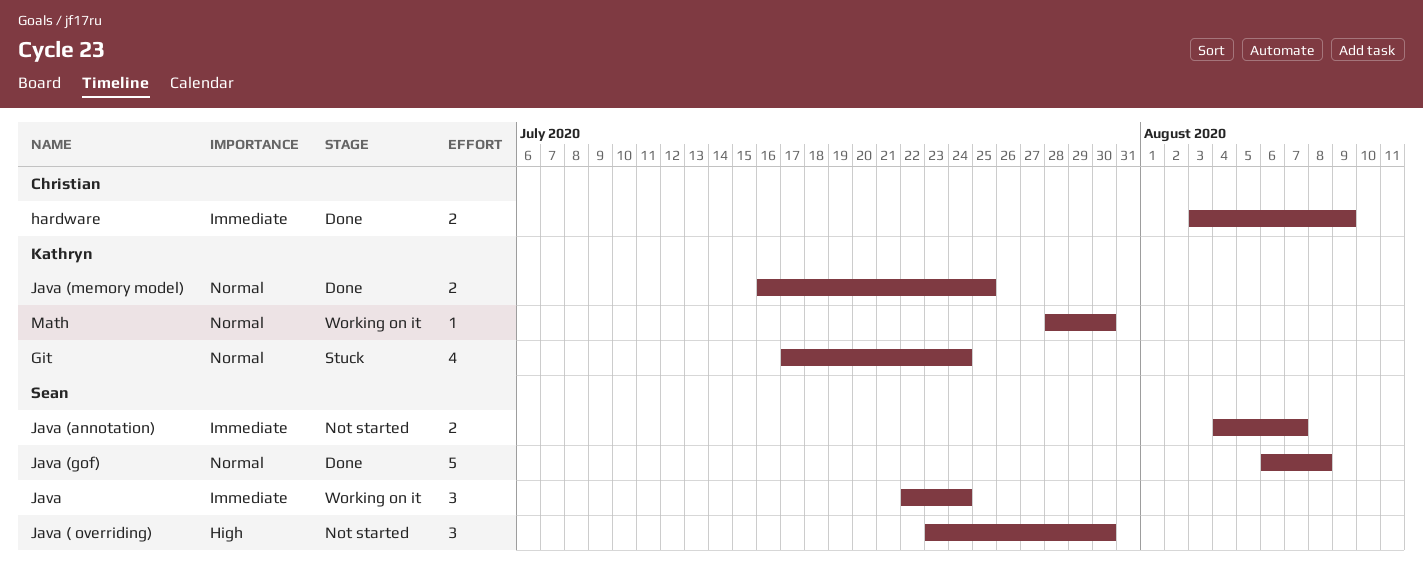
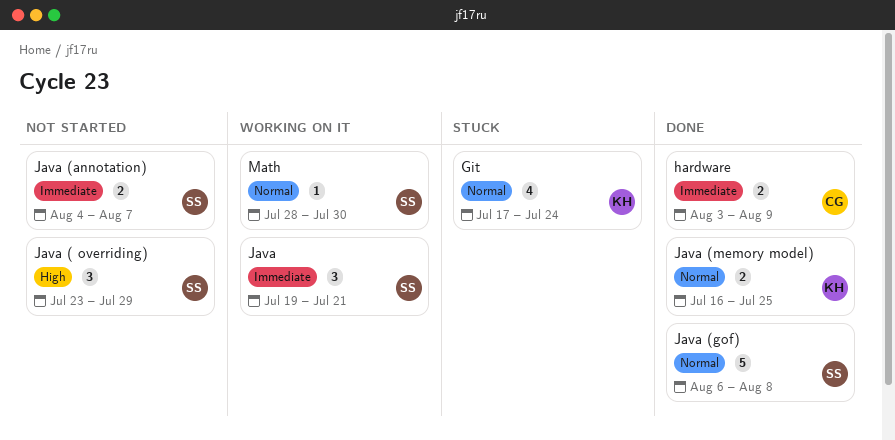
Java, start: Jul 22 -> Jul 19
Java, due: Jul 24 -> Jul 21
Java ( overriding), due: Jul 30 -> Jul 29
Math, owner: Kathryn -> Sean

